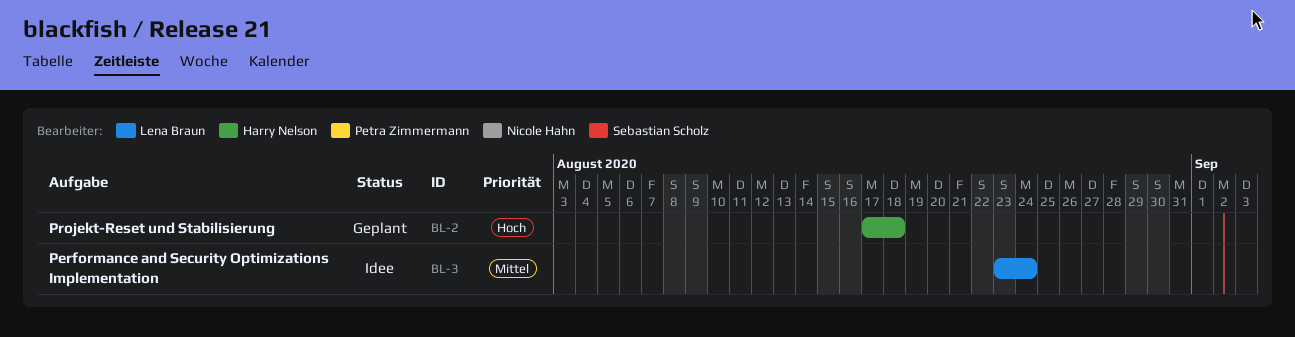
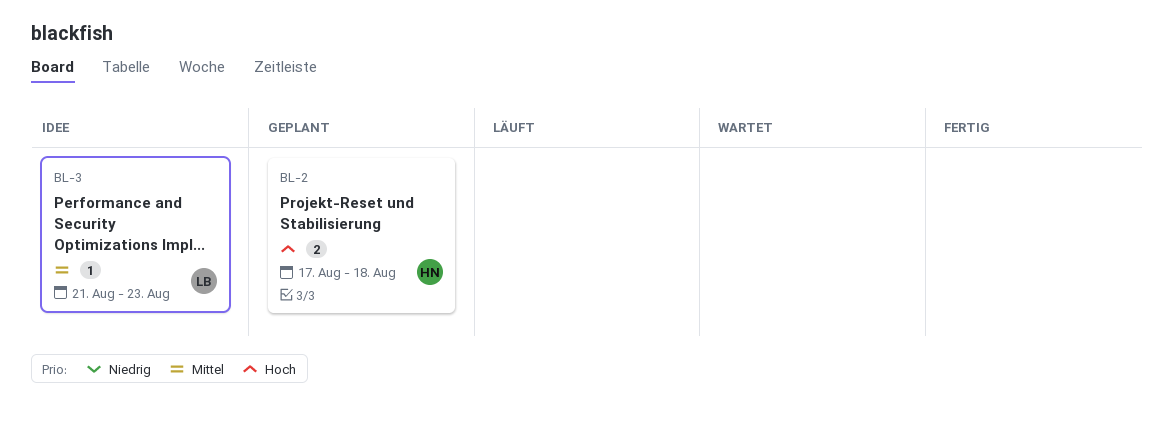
BL-3, start: Aug 23 -> Aug 21
BL-3, due: Aug 24 -> Aug 23

